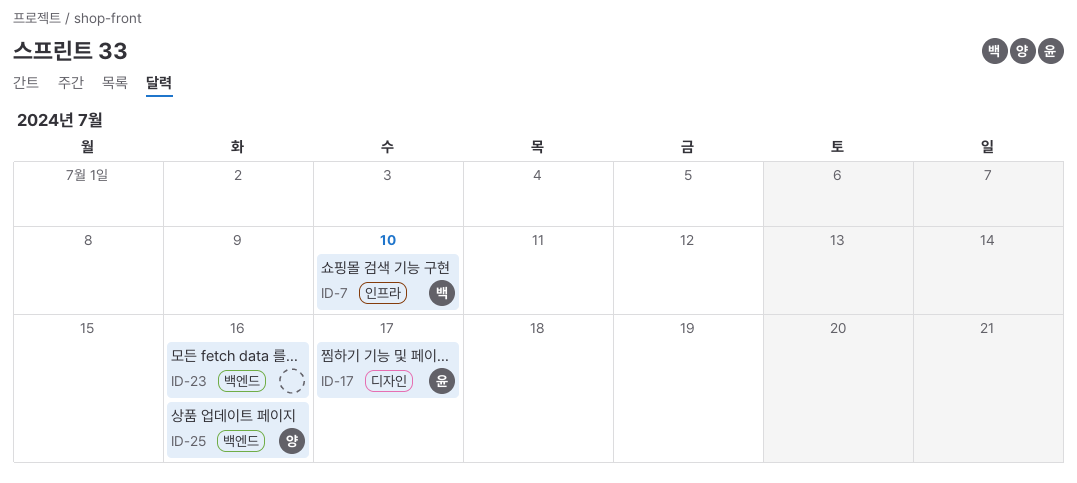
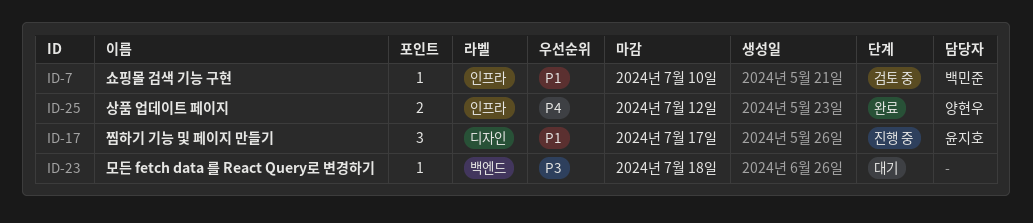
ID-23, due: Jul 16 -> Jul 18
ID-25, label: 백엔드 -> 인프라
ID-25, due: Jul 16 -> Jul 12

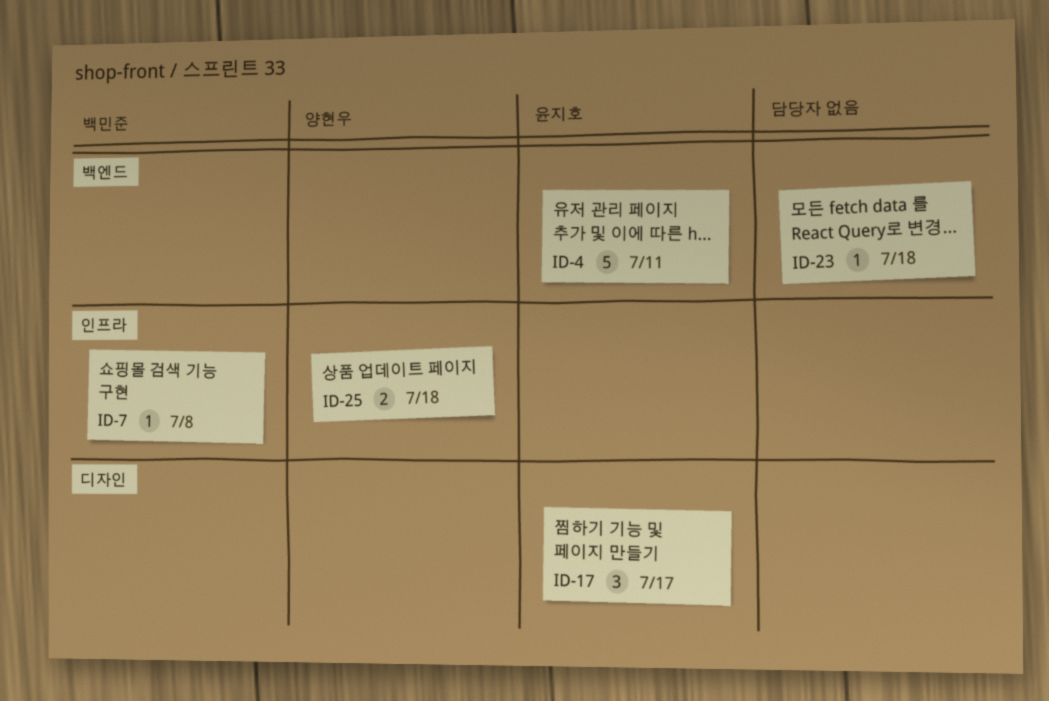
ID-4: none -> present
ID-7, due: Jul 10 -> Jul 8
ID-25, due: Jul 12 -> Jul 18

